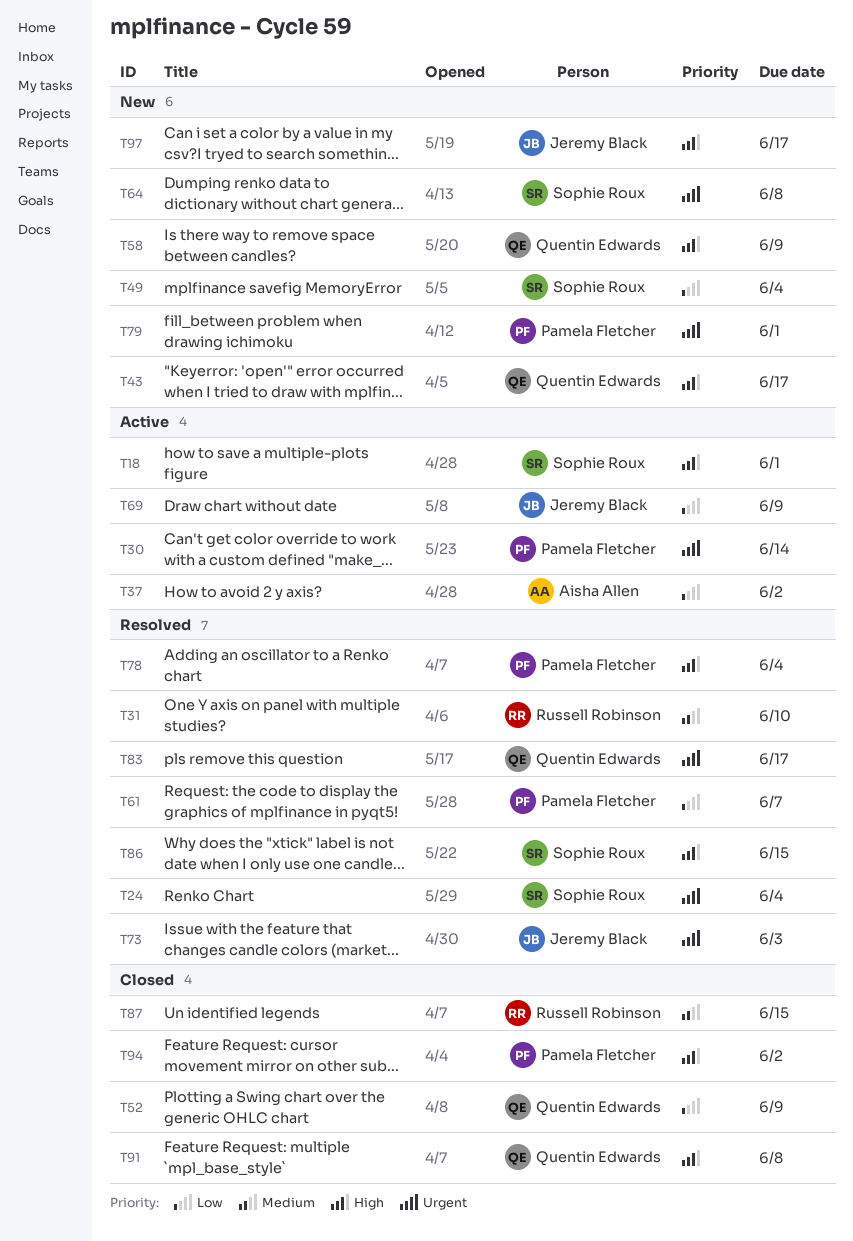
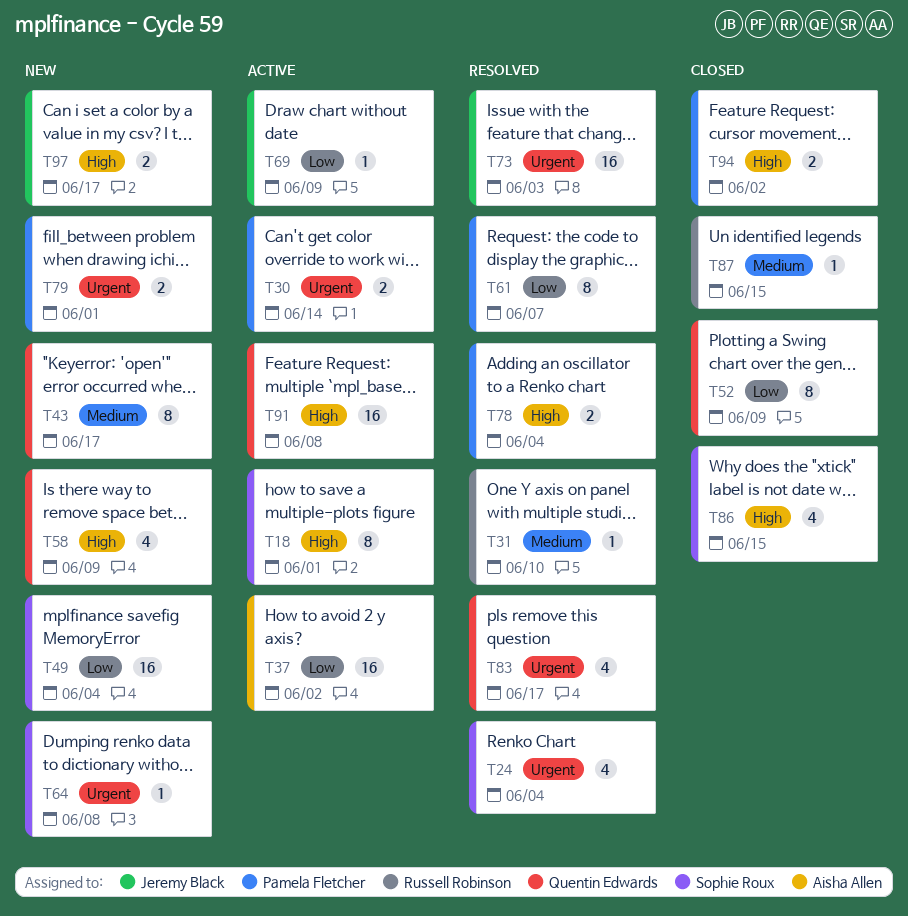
T43, priority: High -> Medium
T86, status: Resolved -> Closed
T91, status: Closed -> Active

